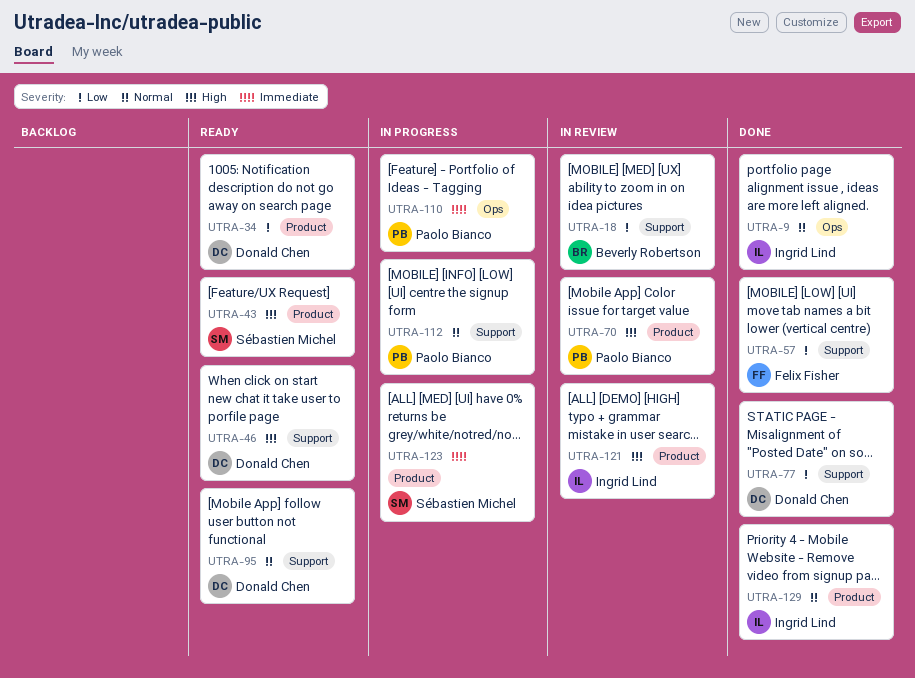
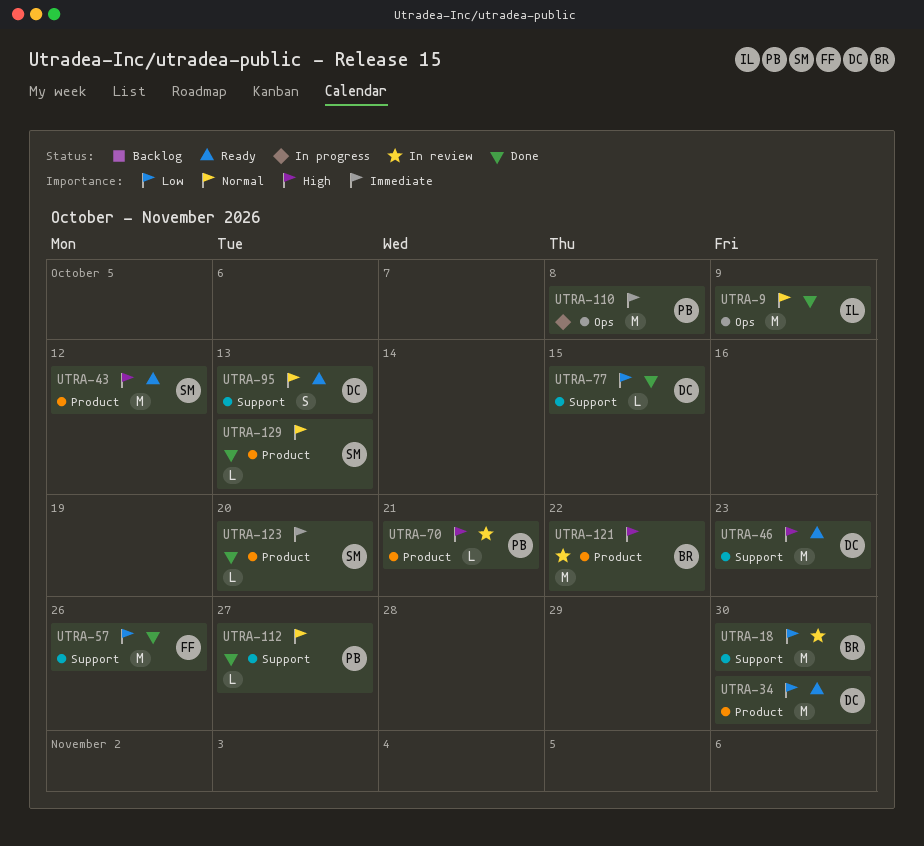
UTRA-112, status: In progress -> Done
UTRA-121, owner: Ingrid Lind -> Beverly Robertson
UTRA-123, status: In progress -> Done
UTRA-129, owner: Ingrid Lind -> Sébastien Michel

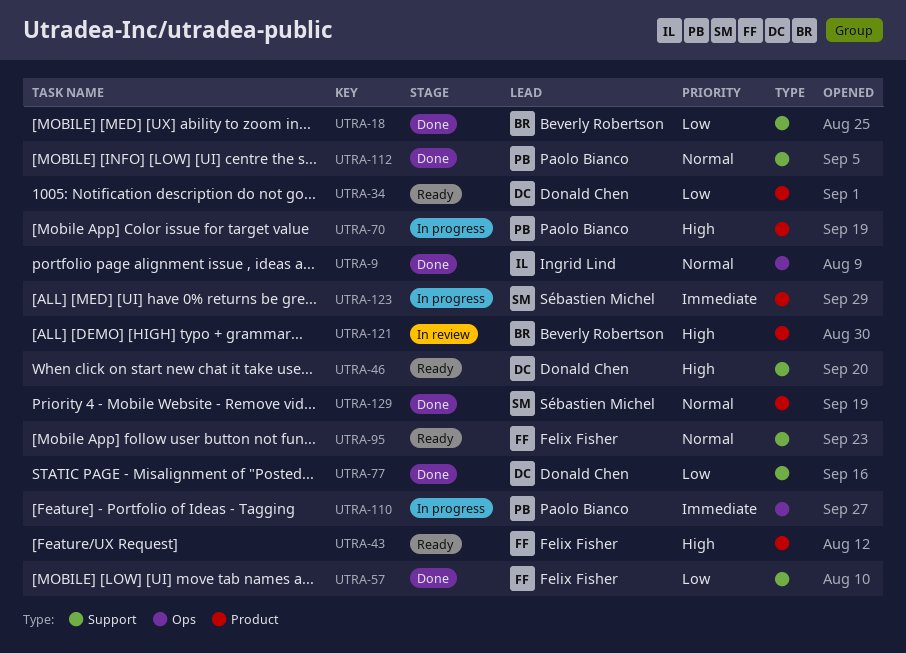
UTRA-18, status: In review -> Done
UTRA-43, owner: Sébastien Michel -> Felix Fisher
UTRA-70, status: In review -> In progress
UTRA-95, owner: Donald Chen -> Felix Fisher
UTRA-123, status: Done -> In progress

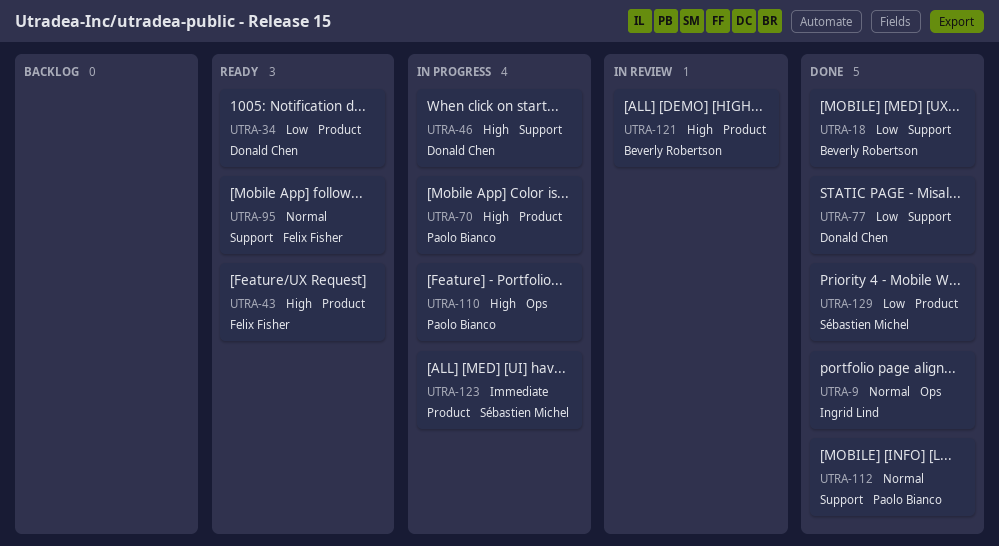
UTRA-46, status: Ready -> In progress
UTRA-57: present -> none
UTRA-110, priority: Immediate -> High
UTRA-129, priority: Normal -> Low

